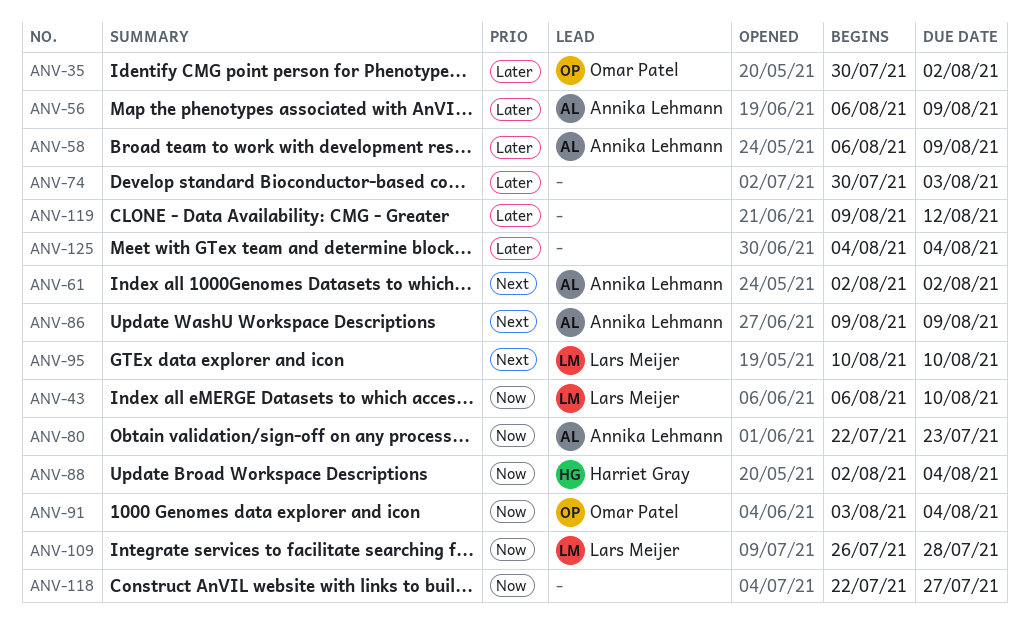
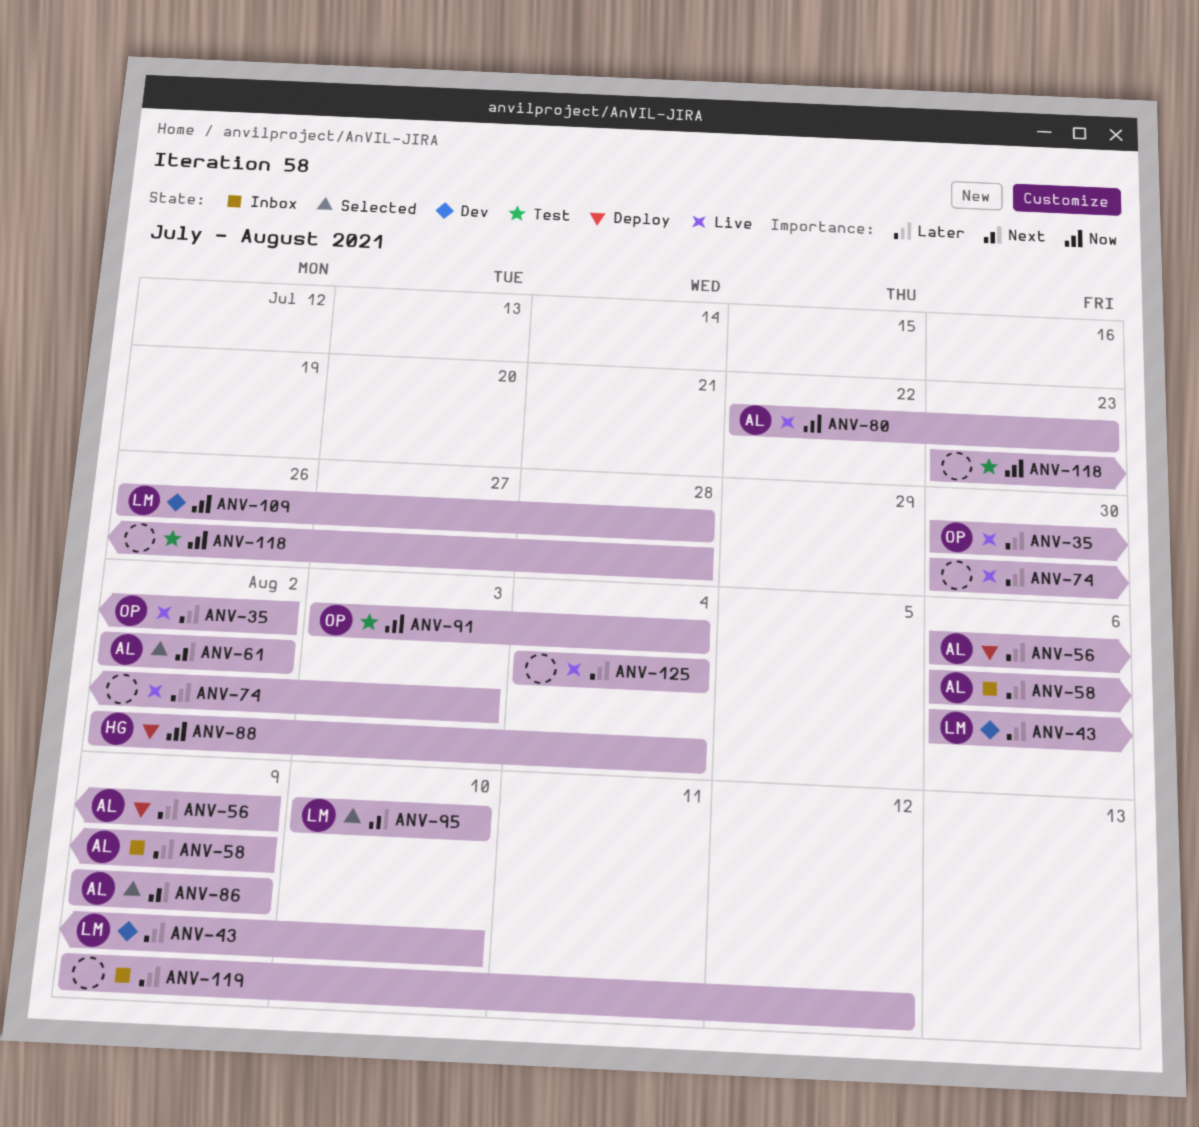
ANV-43, priority: Now -> Later
ANV-118, start: Jul 22 -> Jul 23
ANV-118, due: Jul 27 -> Jul 28

